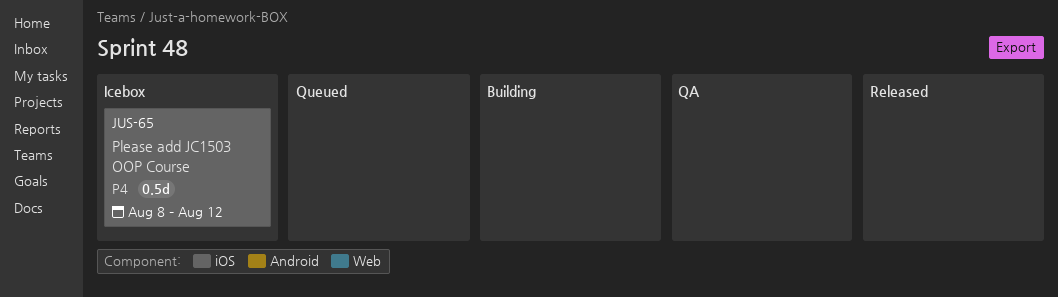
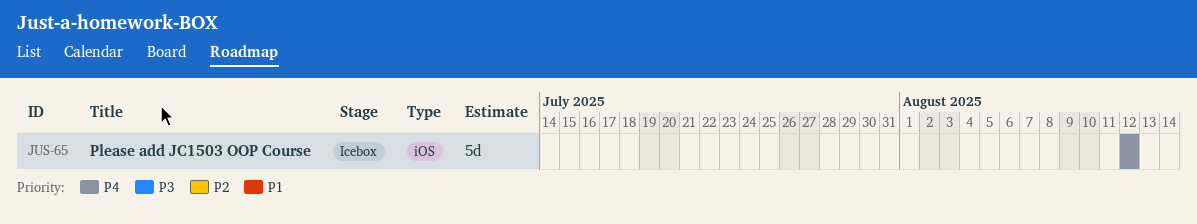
JUS-65, estimate: 0.5d -> 5d
JUS-65, start: Aug 8 -> Aug 12

